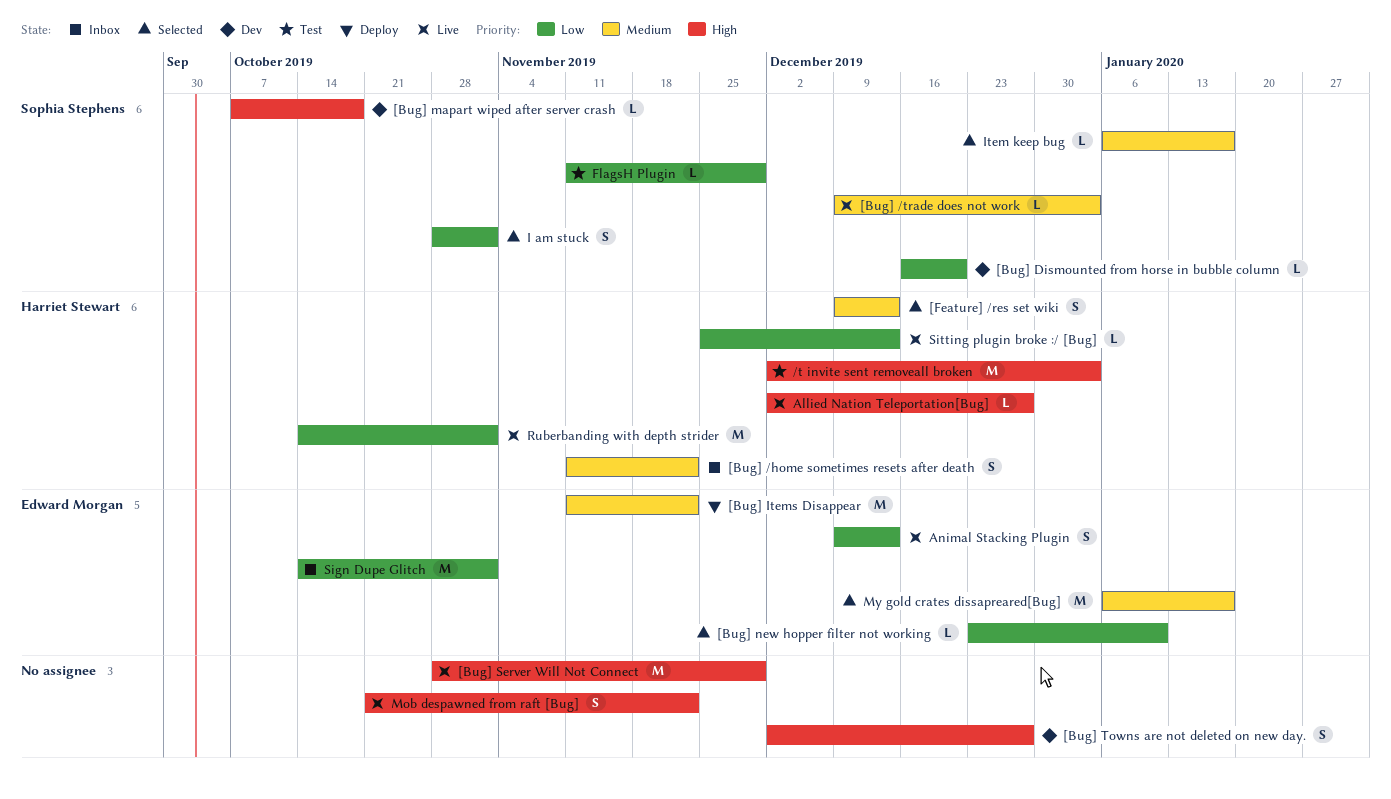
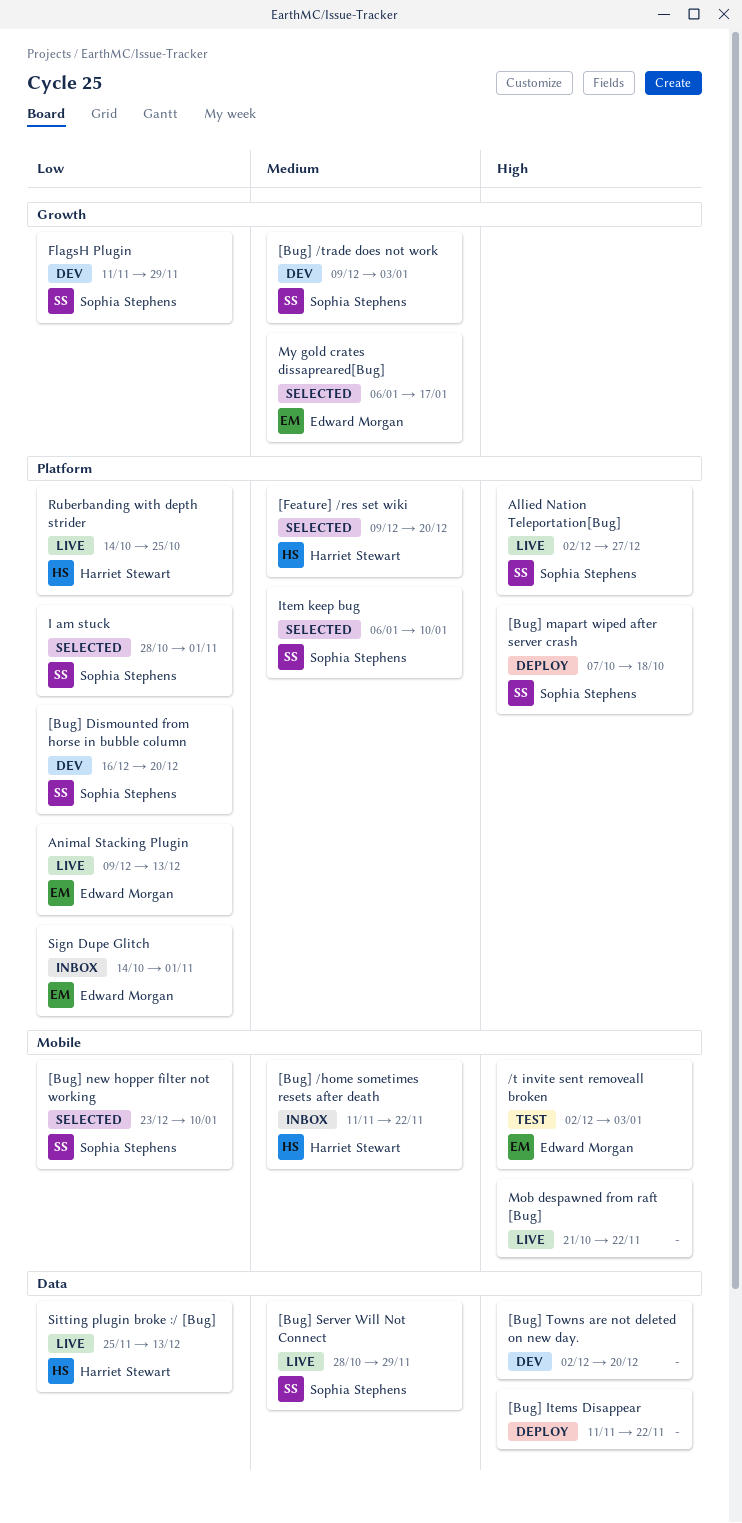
/t invite sent removeall broken, owner: Harriet Stewart -> Edward Morgan
[Bug] /trade does not work, status: Live -> Dev
[Bug] Items Disappear, owner: Edward Morgan -> none
[Bug] Items Disappear, priority: Medium -> High
[Bug] mapart wiped after server crash, status: Dev -> Deploy
[Bug] new hopper filter not working, owner: Edward Morgan -> Sophia Stephens
[Bug] Server Will Not Connect, owner: none -> Sophia Stephens
[Bug] Server Will Not Connect, priority: High -> Medium
[Bug] Towns are not deleted on new day., due: Dec 27 -> Dec 20
[Feature] /res set wiki, due: Dec 13 -> Dec 20
Allied Nation Teleportation[Bug], owner: Harriet Stewart -> Sophia Stephens
FlagsH Plugin, status: Test -> Dev
Item keep bug, due: Jan 17 -> Jan 10
Ruberbanding with depth strider, due: Nov 1 -> Oct 25

